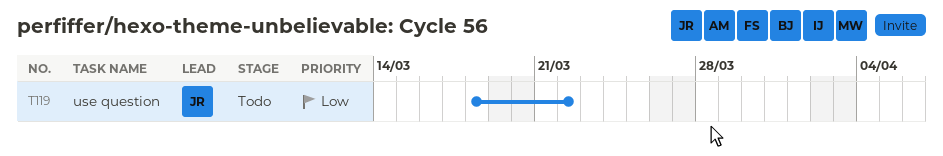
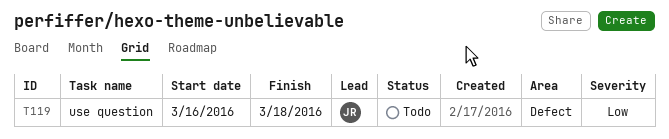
T119, start: Mar 18 -> Mar 16
T119, due: Mar 22 -> Mar 18

